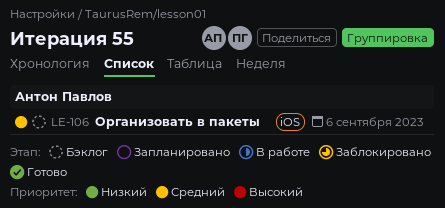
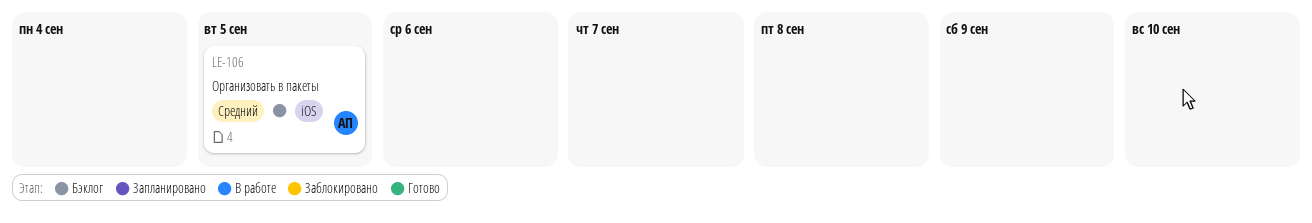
LE-106, due: Sep 6 -> Sep 5

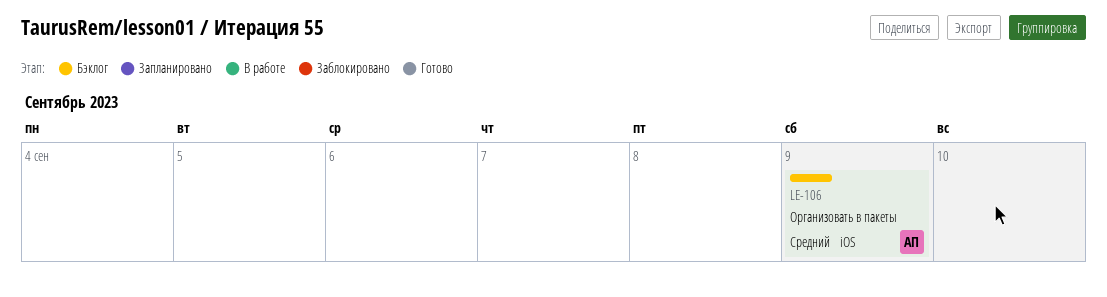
LE-106, due: Sep 5 -> Sep 9

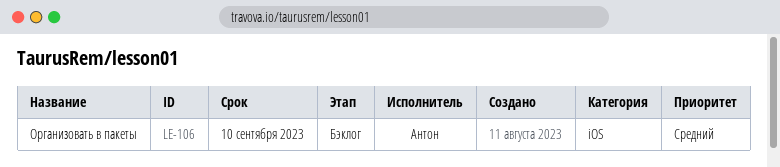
LE-106, due: Sep 9 -> Sep 10

